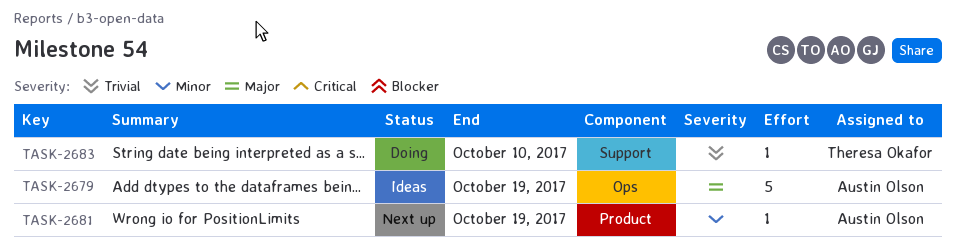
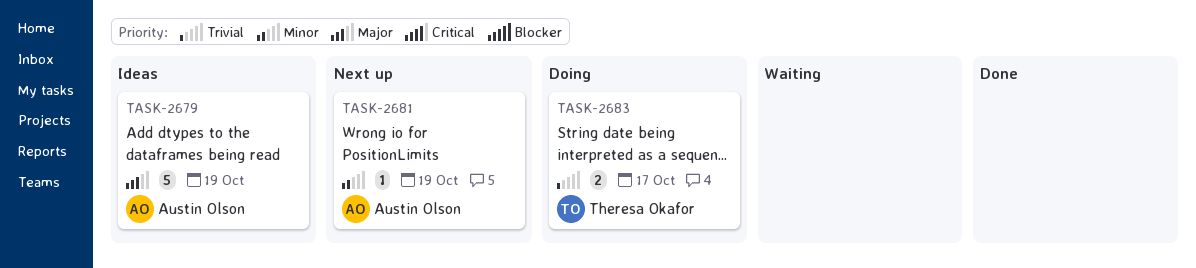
TASK-2683, estimate: 1 -> 2
TASK-2683, due: Oct 10 -> Oct 17

